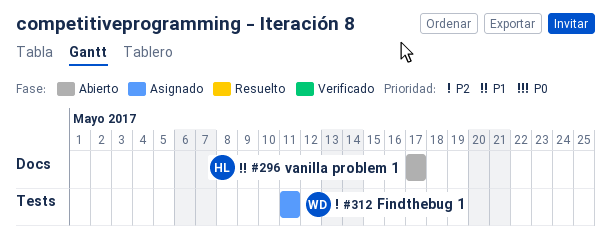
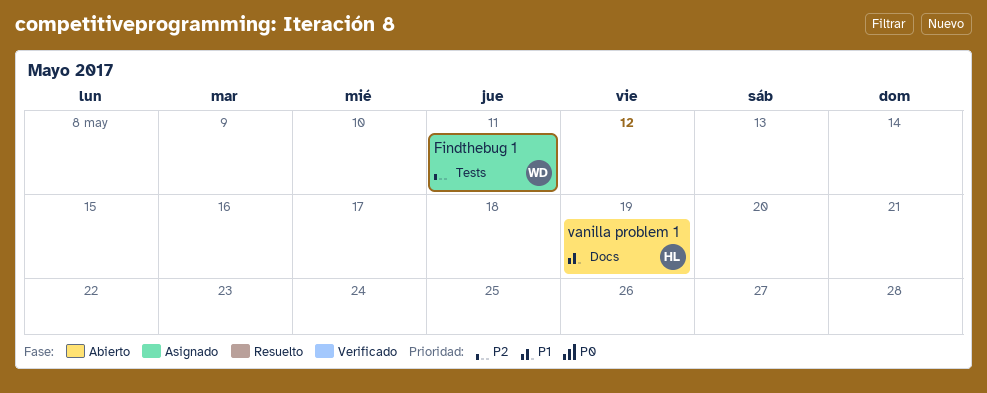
vanilla problem 1, due: May 17 -> May 19

